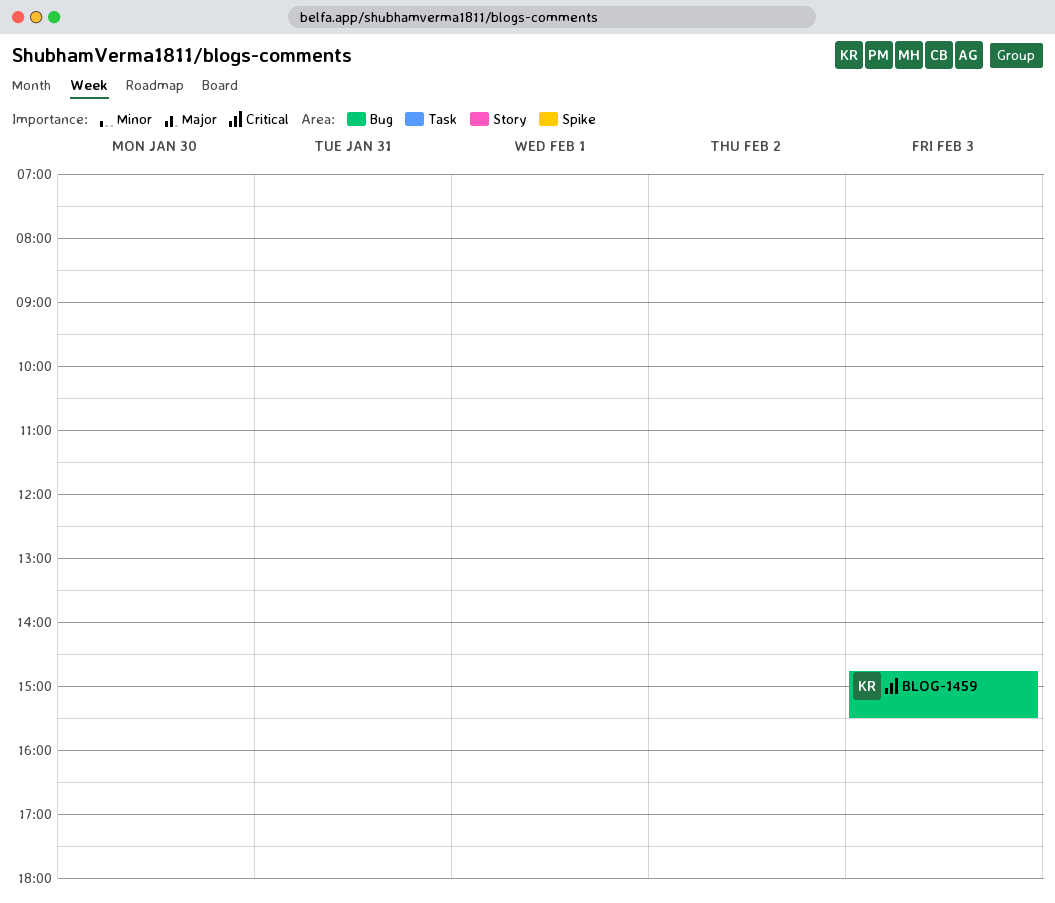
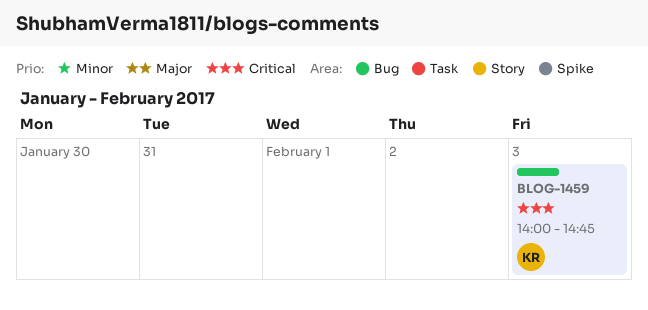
BLOG-1459, begins: 14:45 -> 14:00
BLOG-1459, ends: 15:30 -> 14:45

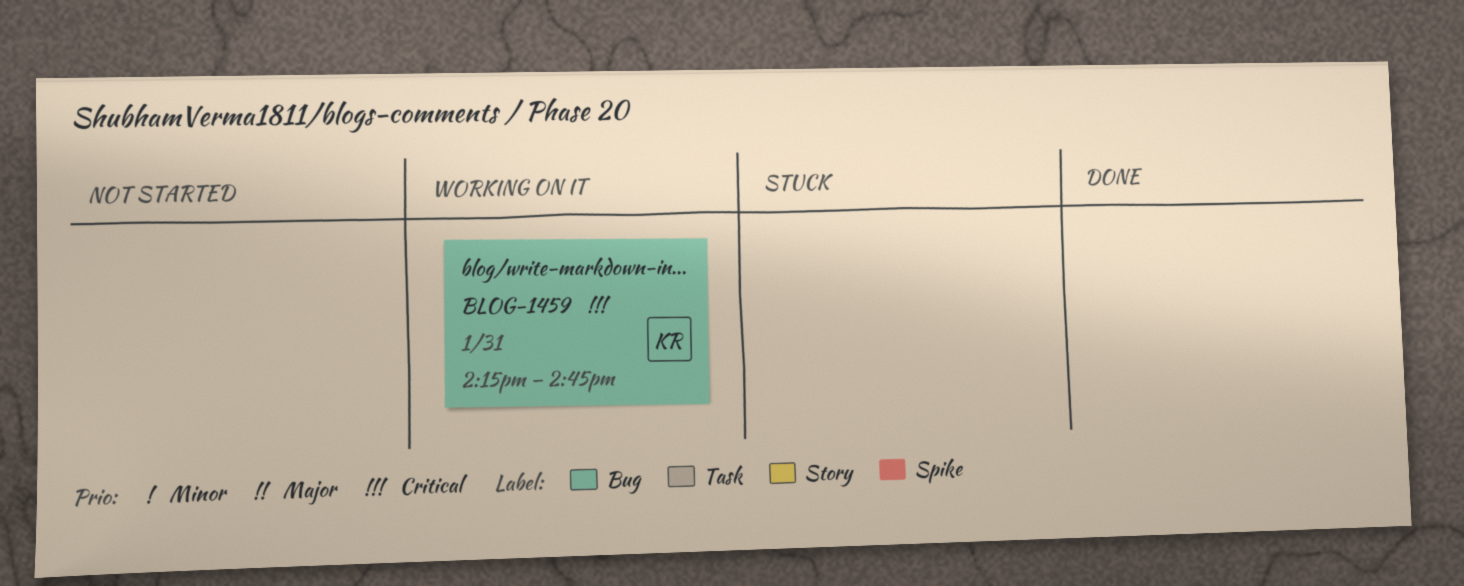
BLOG-1459, day: Feb 3 -> Jan 31
BLOG-1459, begins: 14:00 -> 14:15

